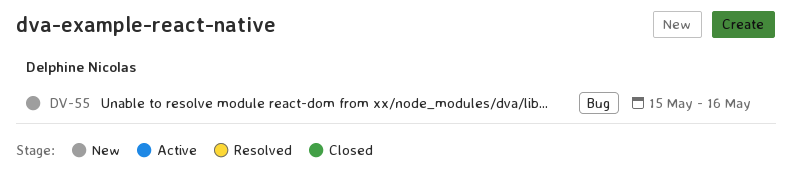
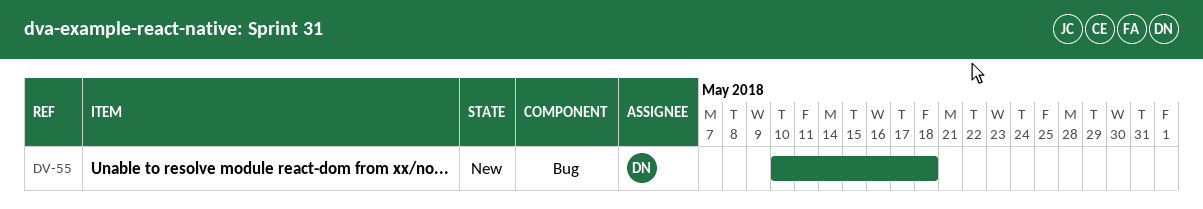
DV-55, start: May 15 -> May 10
DV-55, due: May 16 -> May 18

